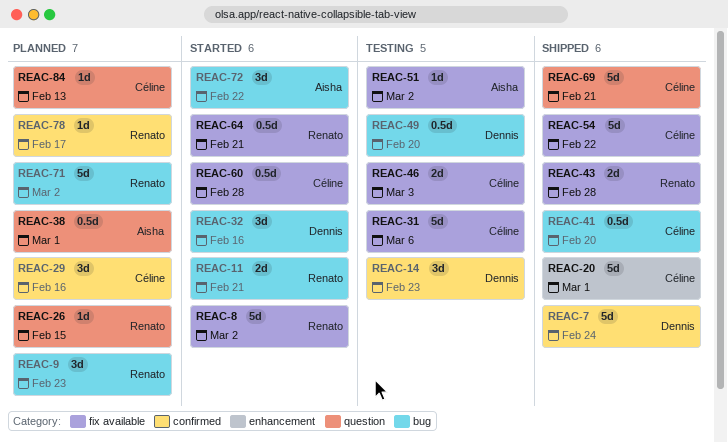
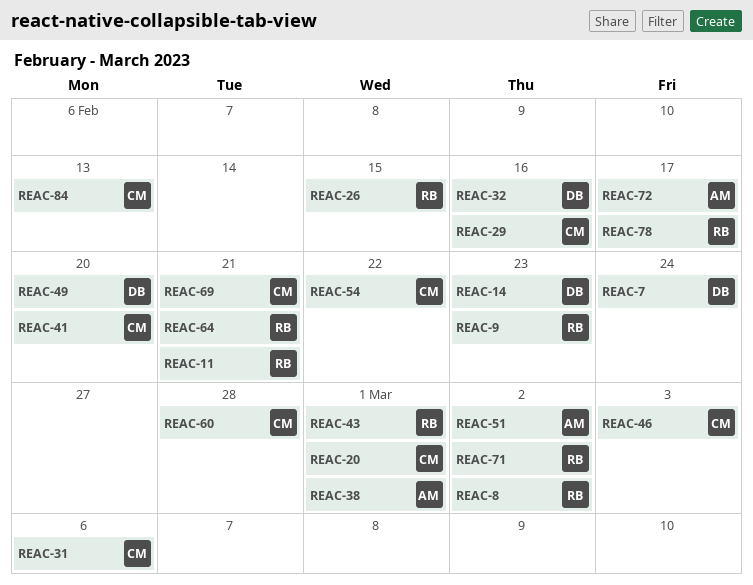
REAC-43, due: Feb 28 -> Mar 1
REAC-72, due: Feb 22 -> Feb 17

